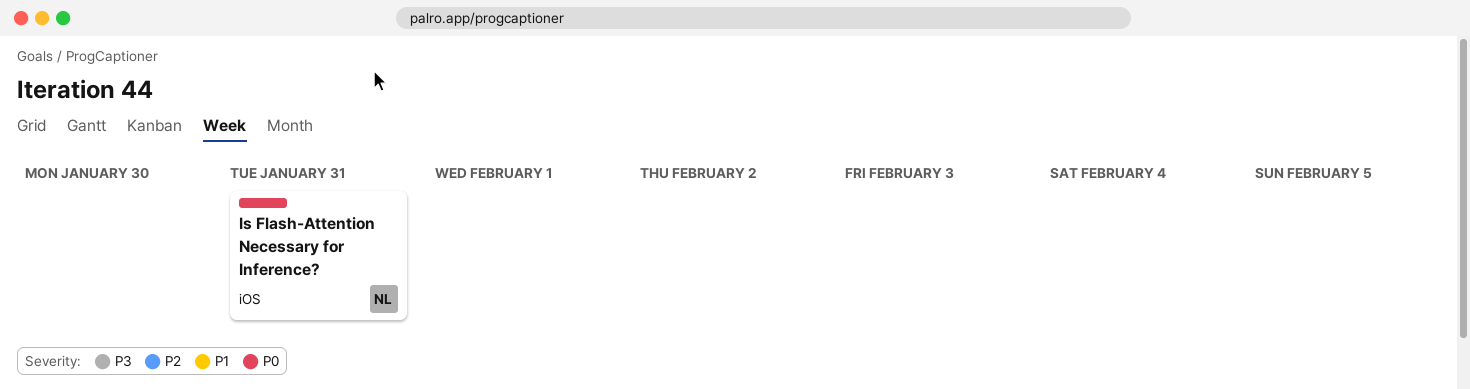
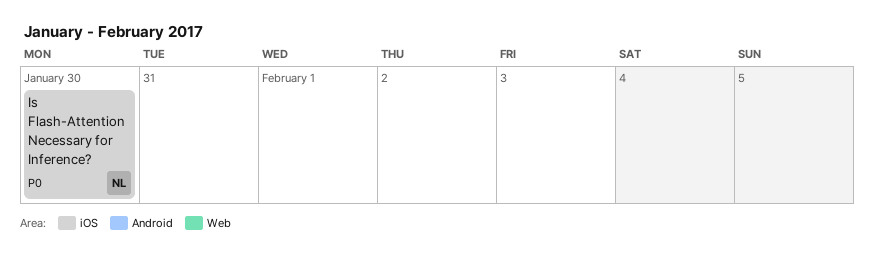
Is Flash-Attention Necessary for Inference?, due: Jan 31 -> Jan 30

